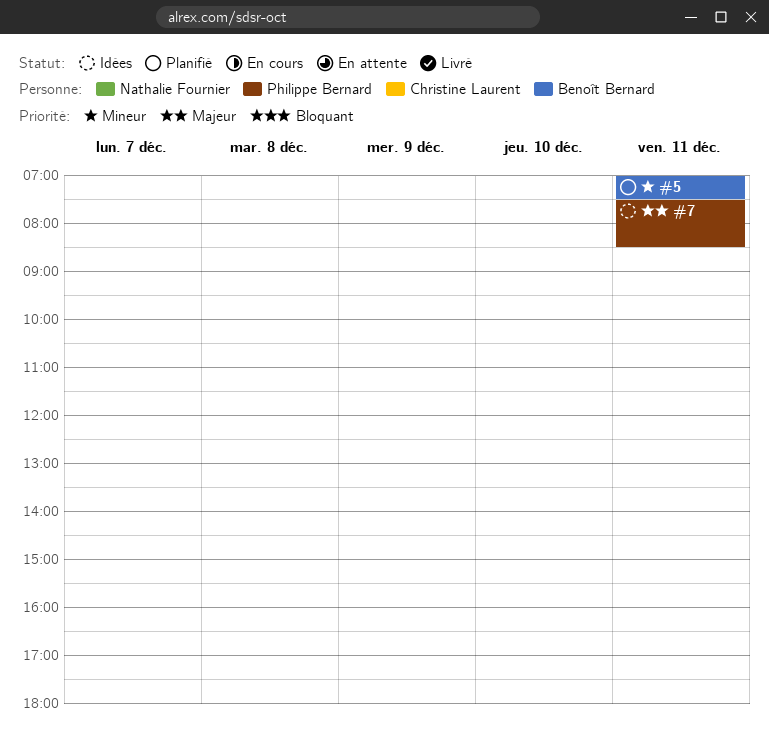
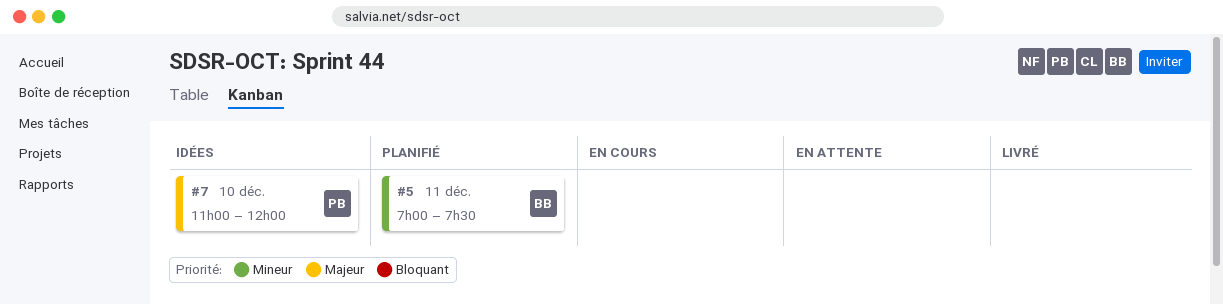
#7, day: Dec 11 -> Dec 10
#7, begins: 07:30 -> 11:00
#7, ends: 08:30 -> 12:00

